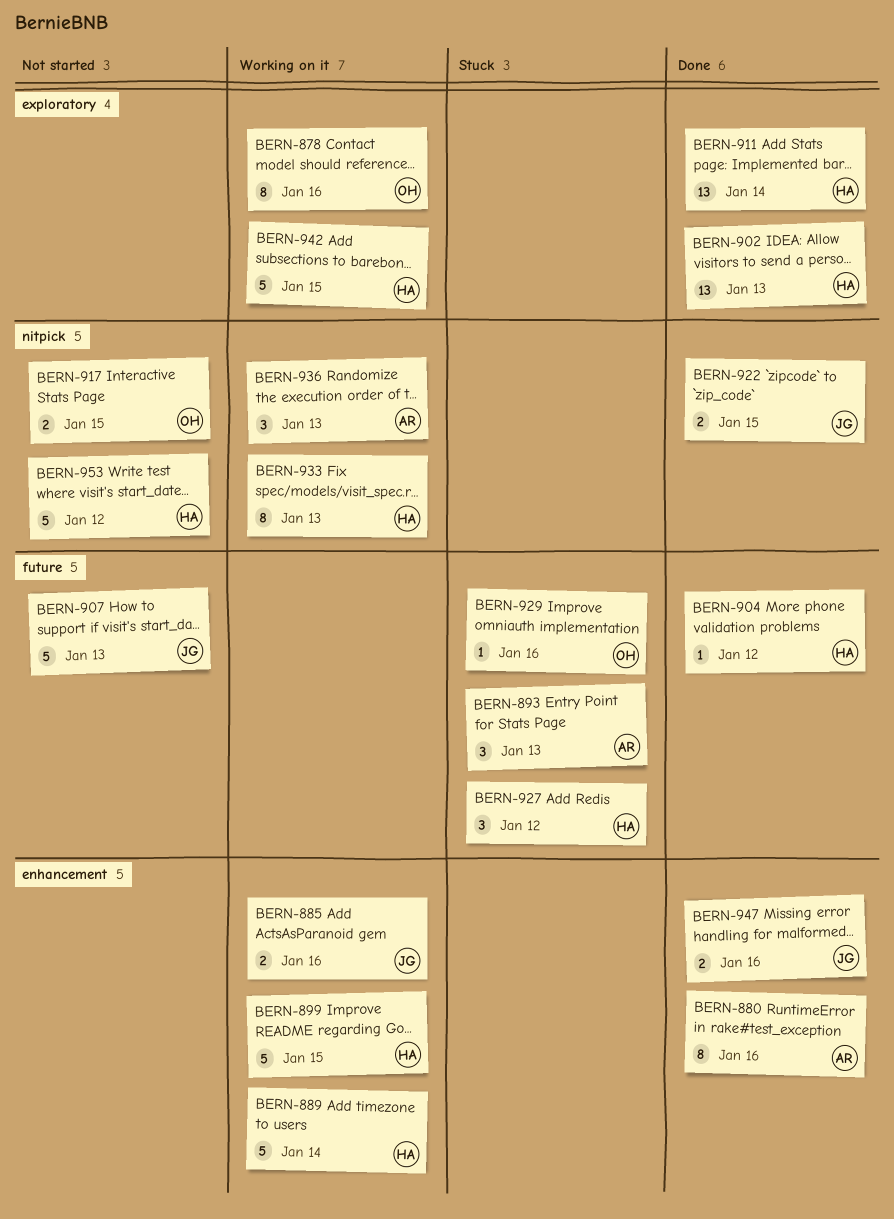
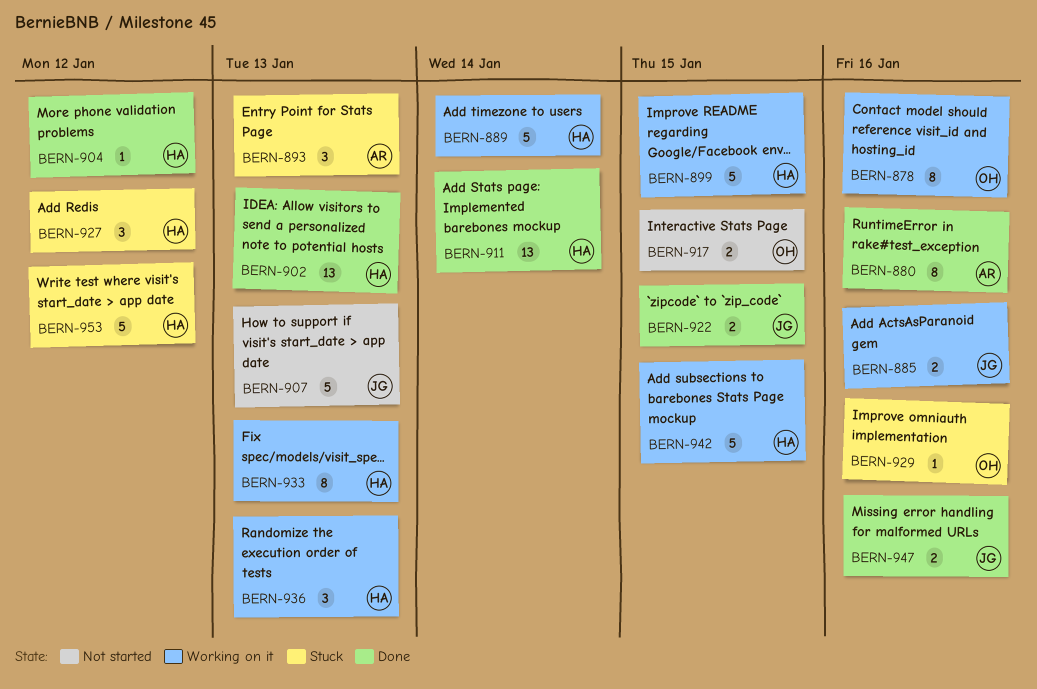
BERN-936, owner: AR -> HA
BERN-953, status: Not started -> Stuck

